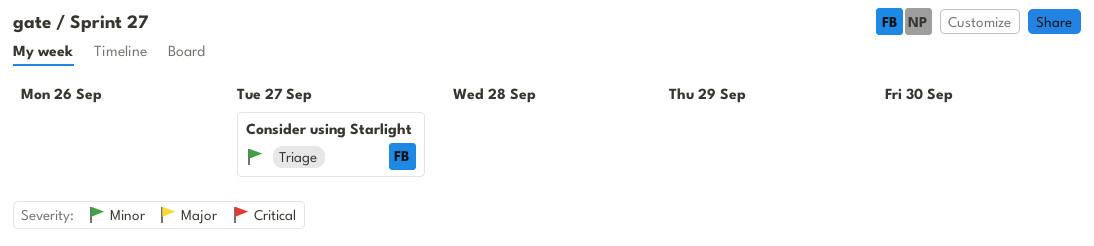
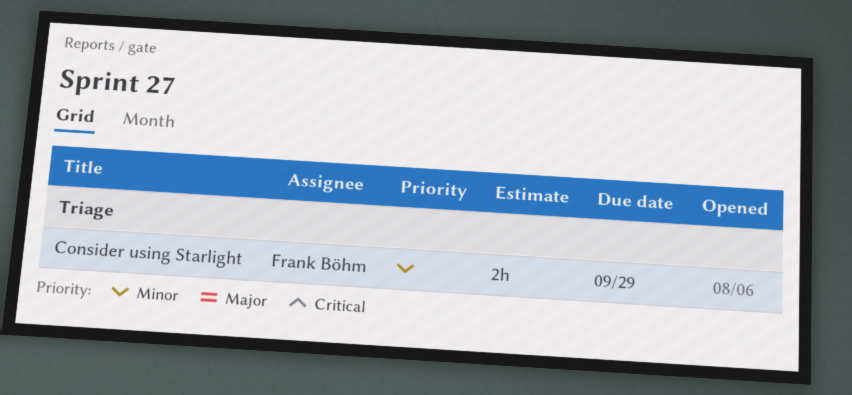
Consider using Starlight, due: Sep 27 -> Sep 29

